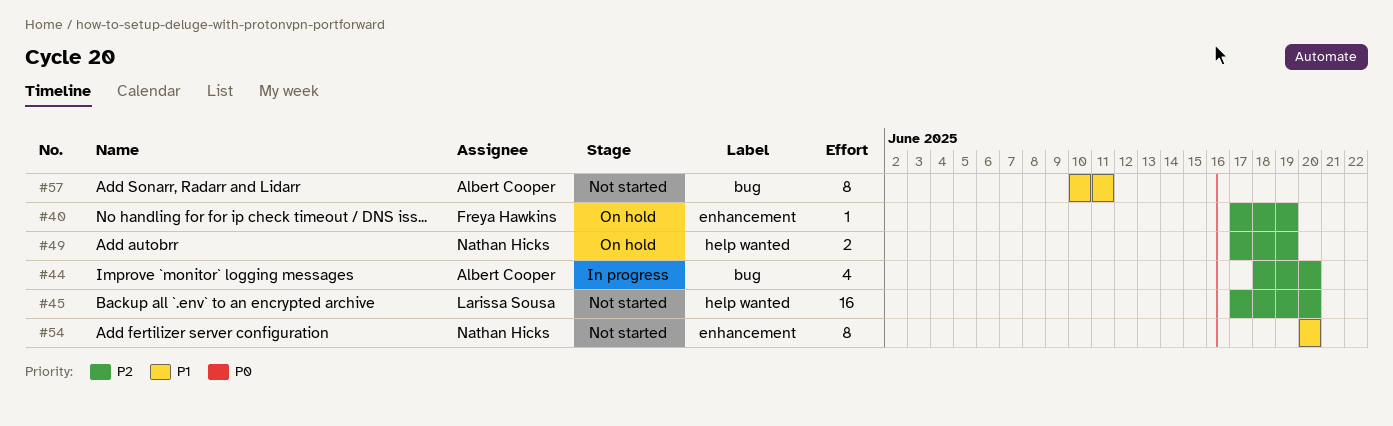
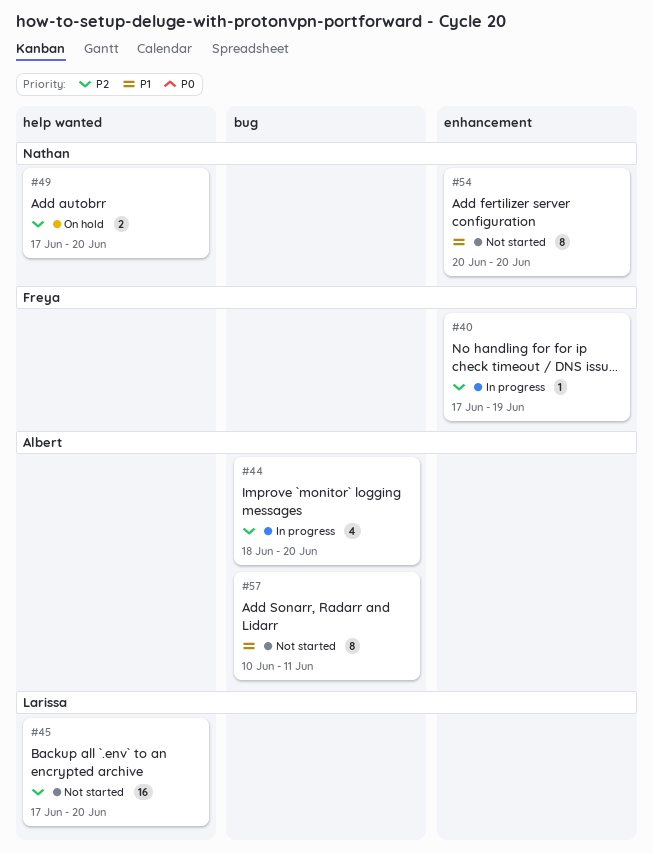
#40, status: On hold -> In progress
#49, due: Jun 19 -> Jun 20

